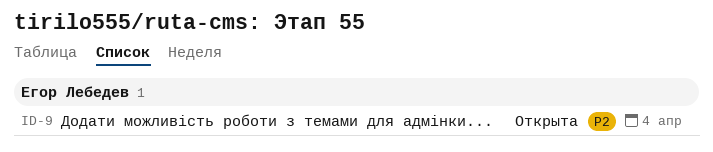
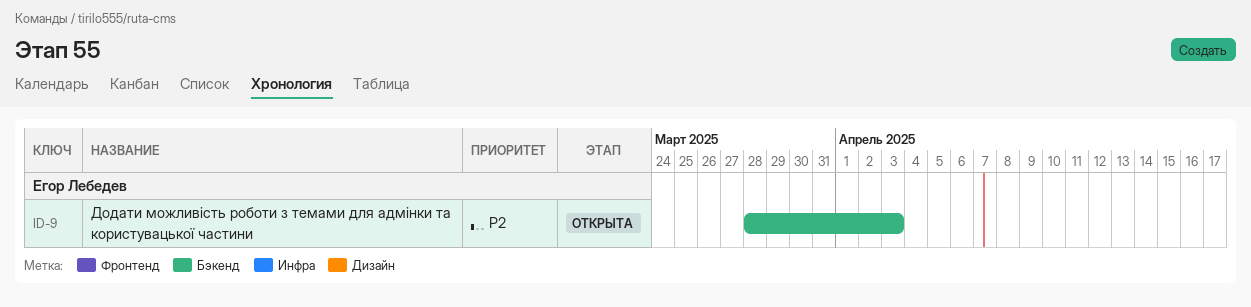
ID-9, due: Apr 4 -> Apr 3

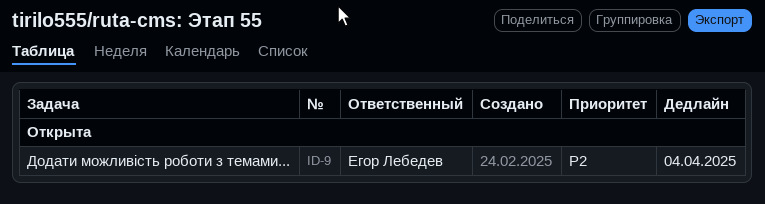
ID-9, due: Apr 3 -> Apr 4

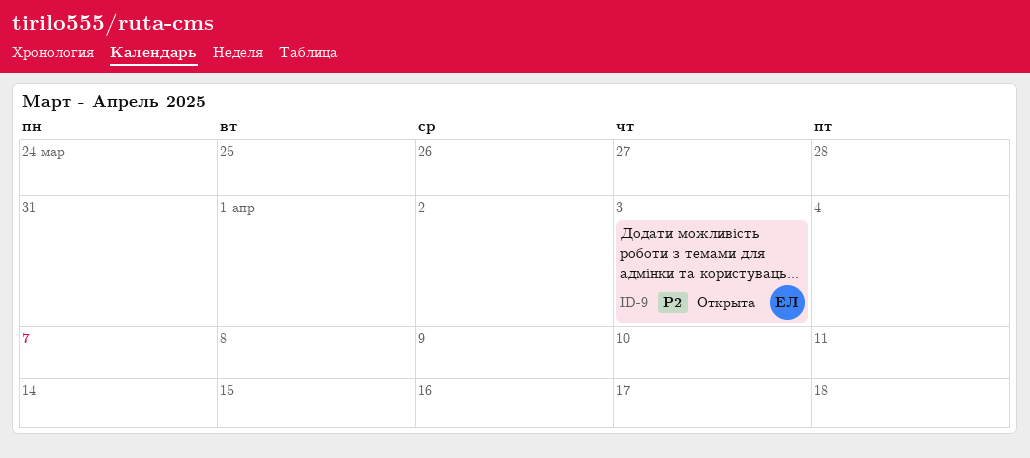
ID-9, due: Apr 4 -> Apr 3

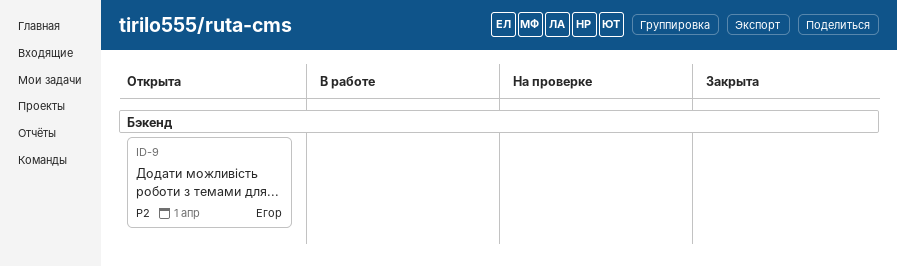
ID-9, due: Apr 3 -> Apr 1

